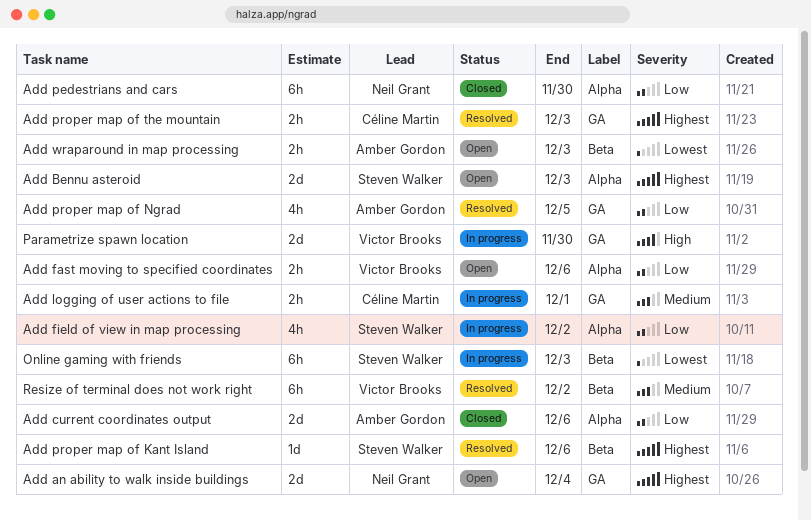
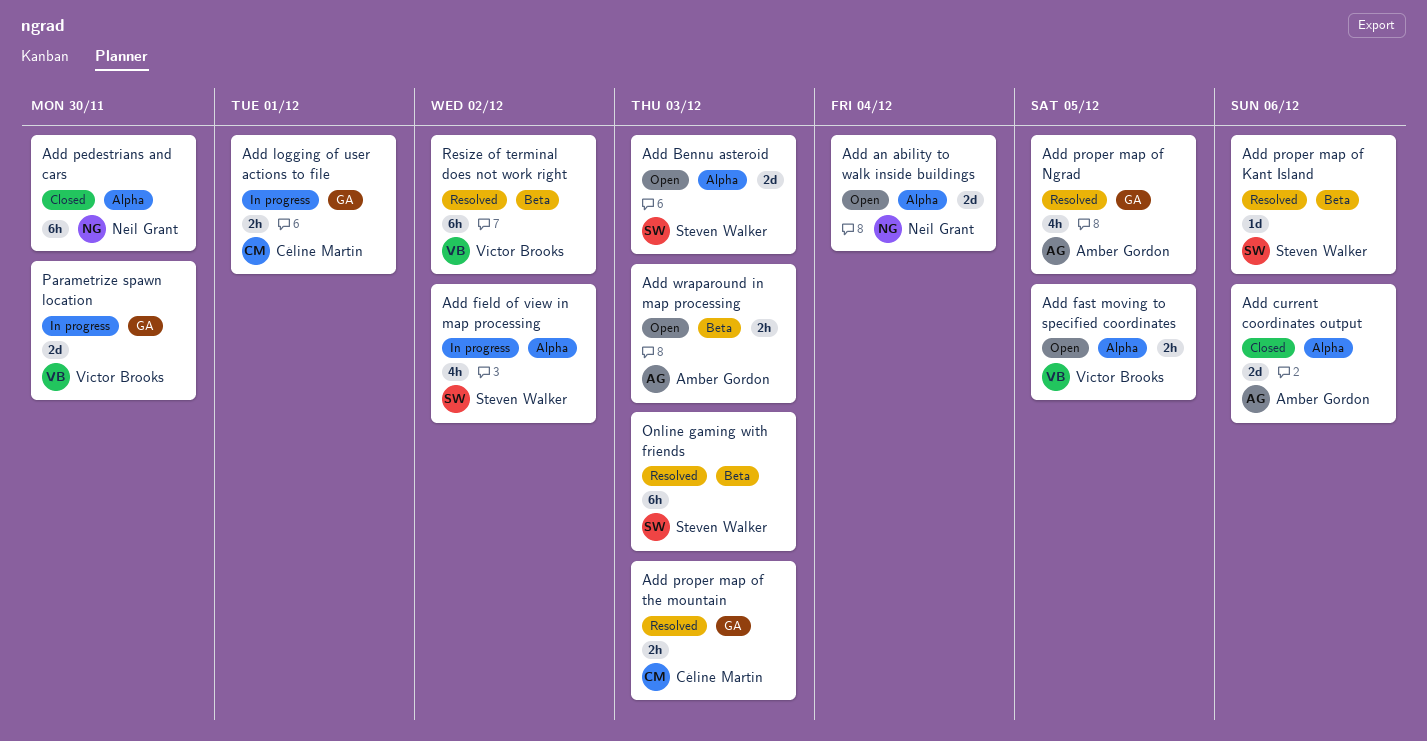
Add an ability to walk inside buildings, label: GA -> Alpha
Add fast moving to specified coordinates, due: Dec 6 -> Dec 5
Online gaming with friends, status: In progress -> Resolved

